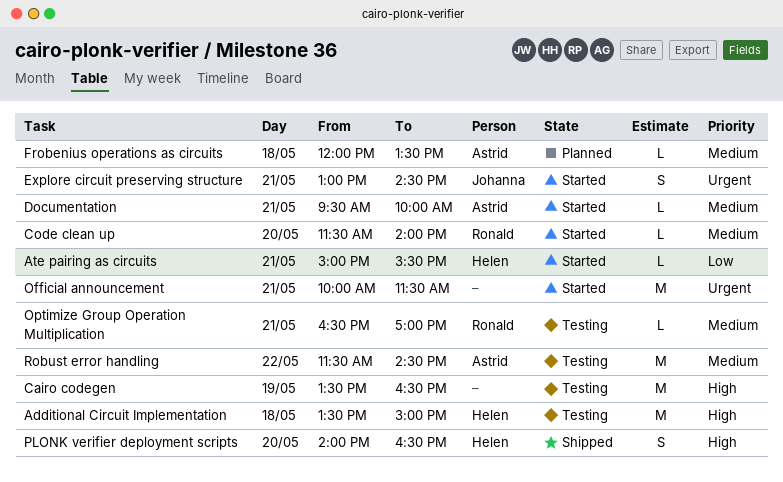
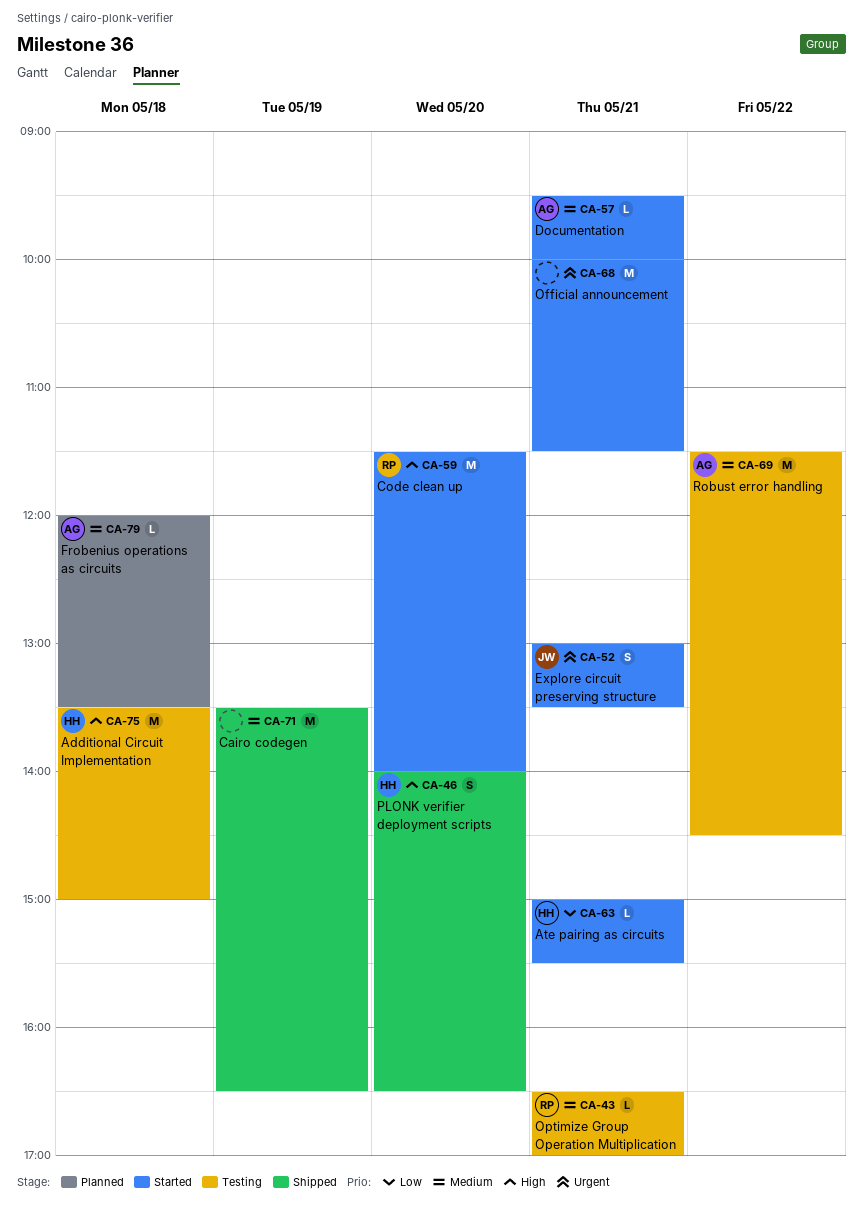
Cairo codegen, status: Testing -> Shipped
Cairo codegen, priority: High -> Medium
Code clean up, priority: Medium -> High
Code clean up, estimate: L -> M
Explore circuit preserving structure, ends: 14:30 -> 13:30

